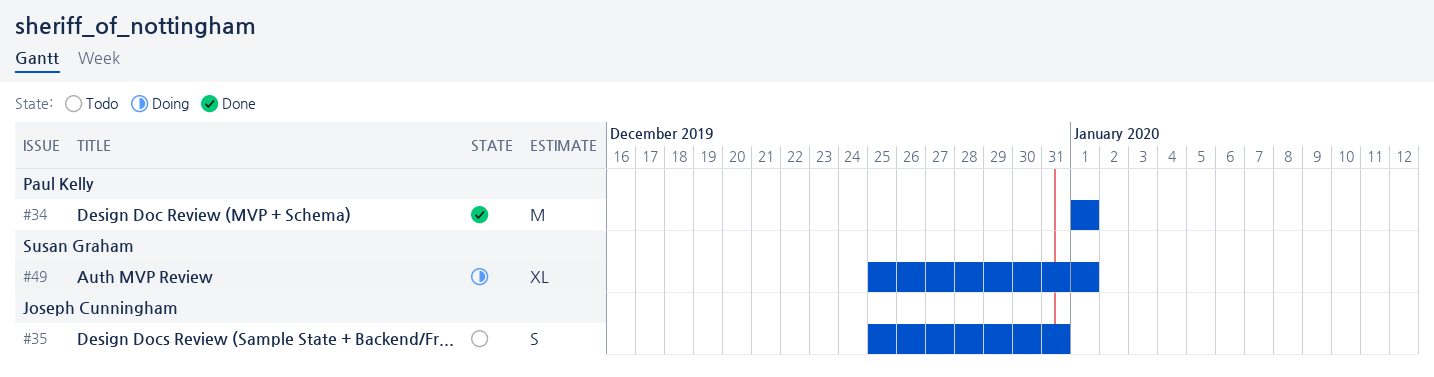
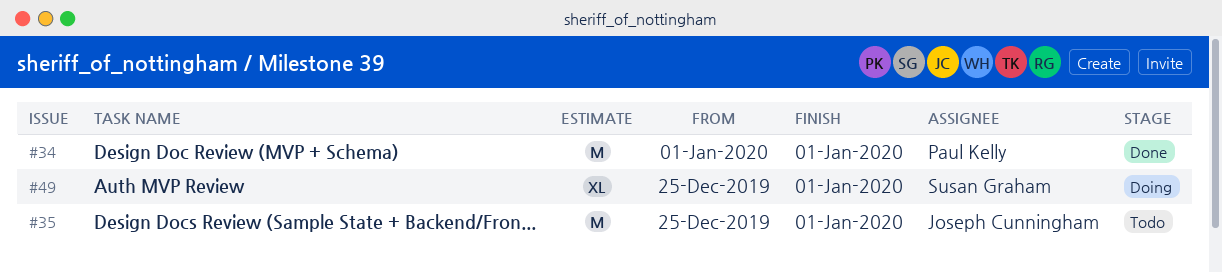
#35, estimate: S -> M
#35, due: Dec 31 -> Jan 1

